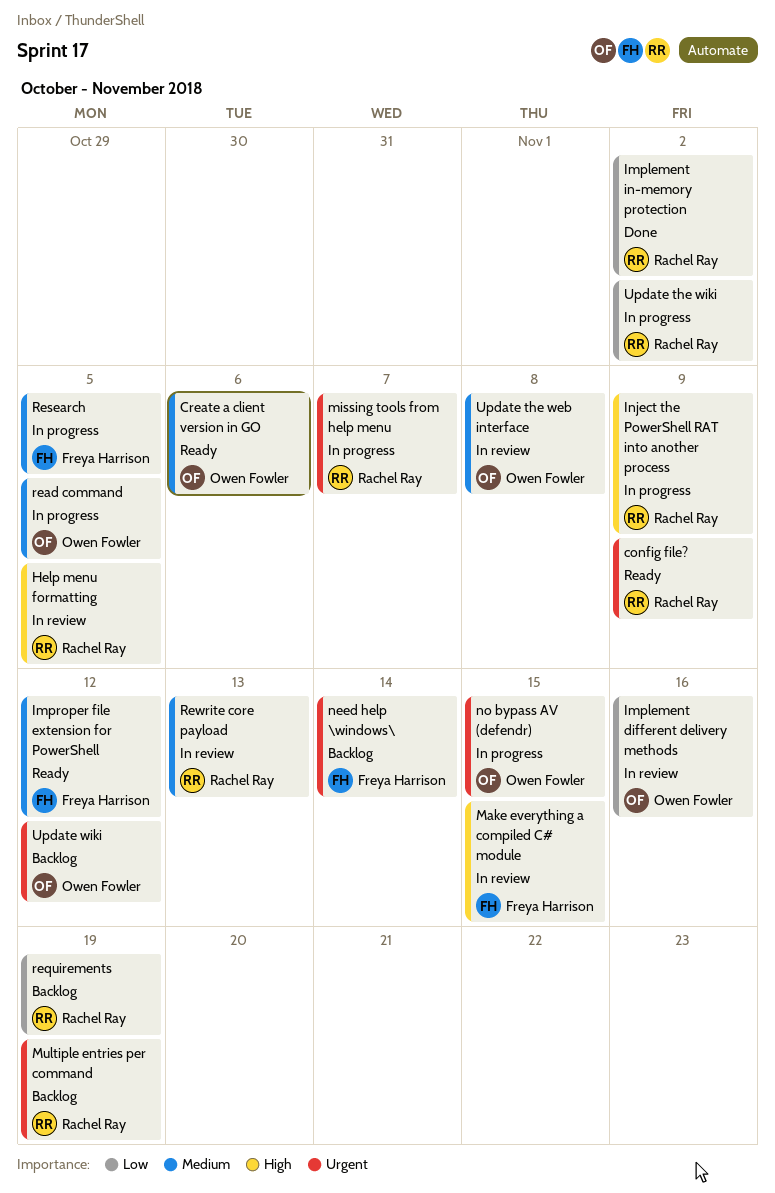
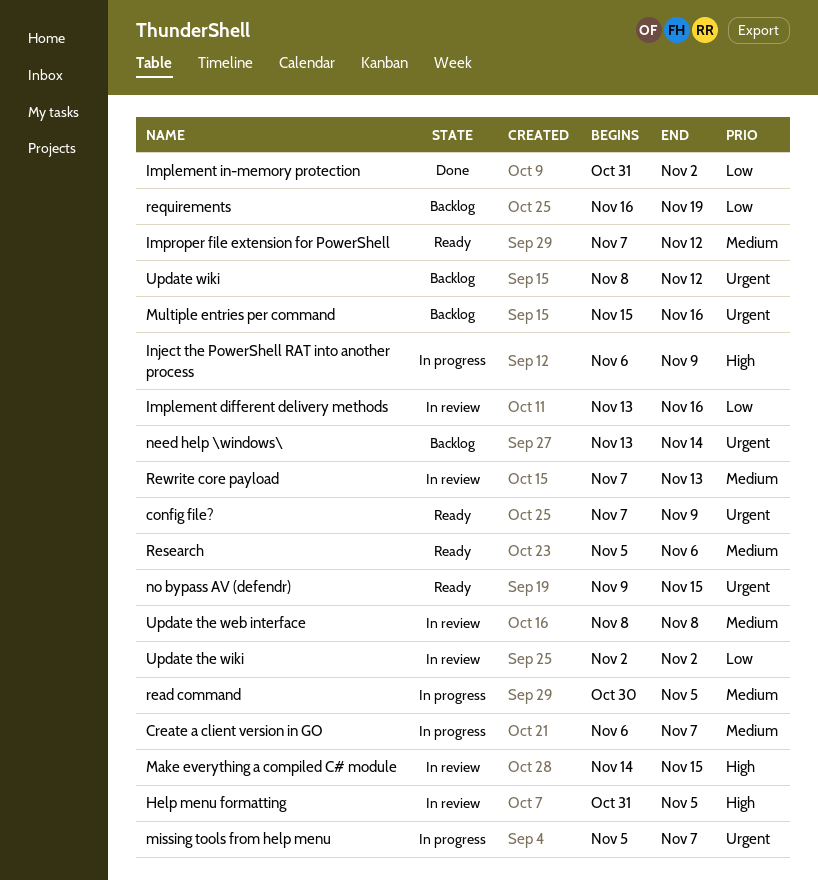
Create a client version in GO, status: Ready -> In progress
Create a client version in GO, due: Nov 6 -> Nov 7
Multiple entries per command, due: Nov 19 -> Nov 16
no bypass AV (defendr), status: In progress -> Ready
Research, status: In progress -> Ready
Research, due: Nov 5 -> Nov 6
Update the wiki, status: In progress -> In review

